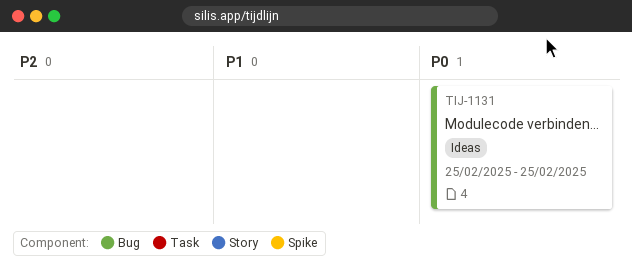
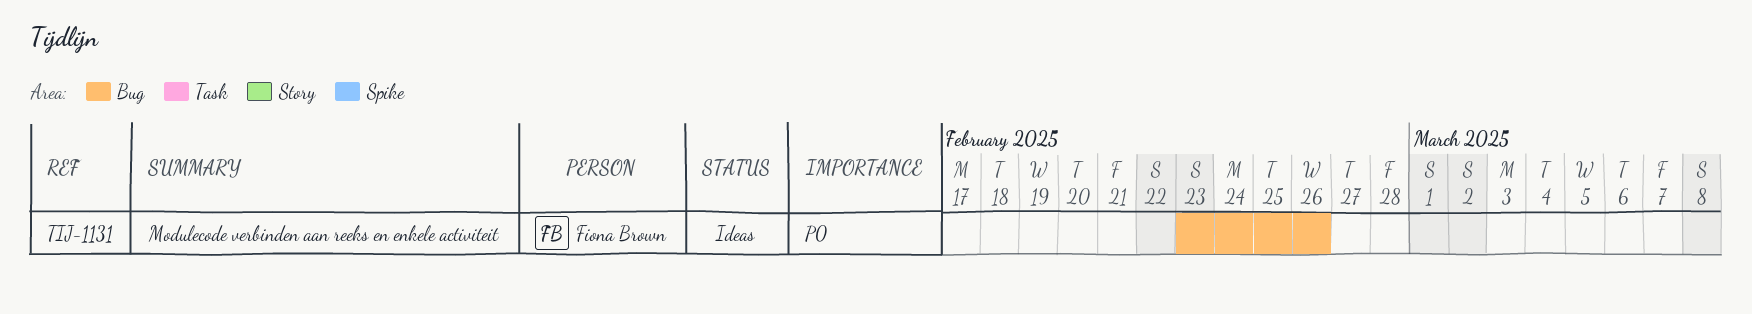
TIJ-1131, start: Feb 25 -> Feb 23
TIJ-1131, due: Feb 25 -> Feb 26

